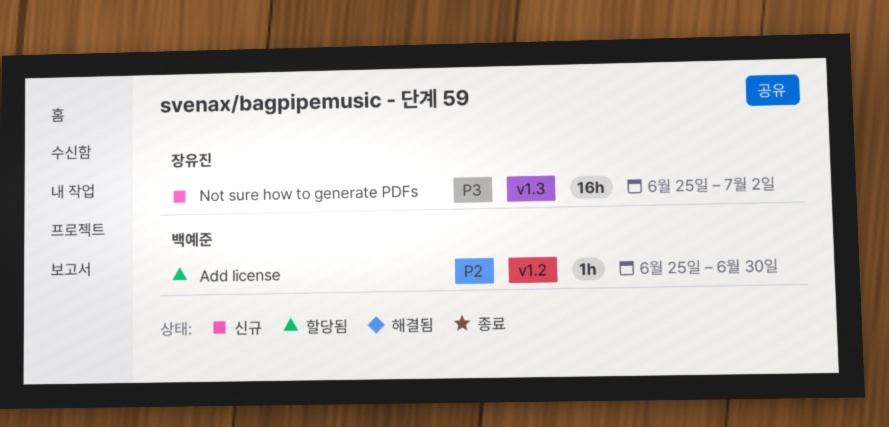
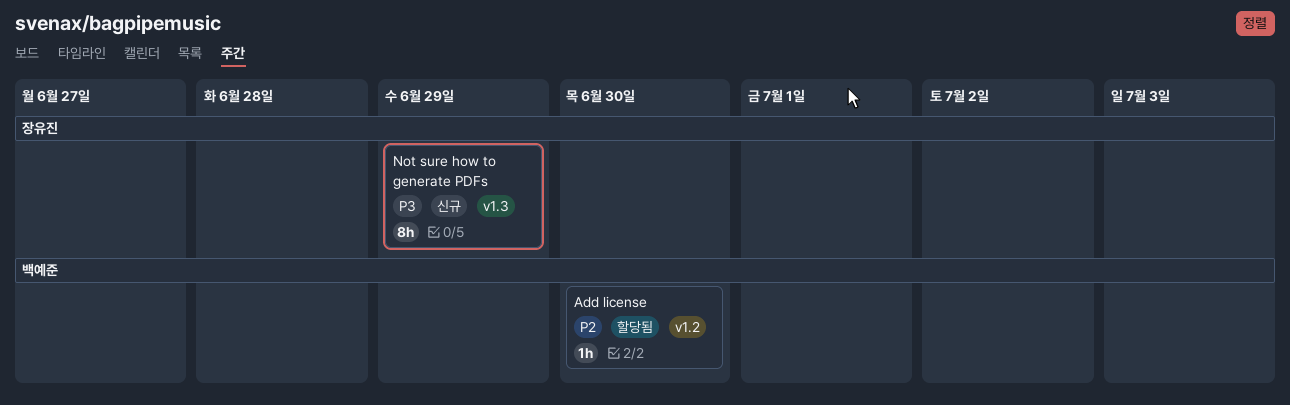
Not sure how to generate PDFs, estimate: 16h -> 8h
Not sure how to generate PDFs, due: Jul 2 -> Jun 29

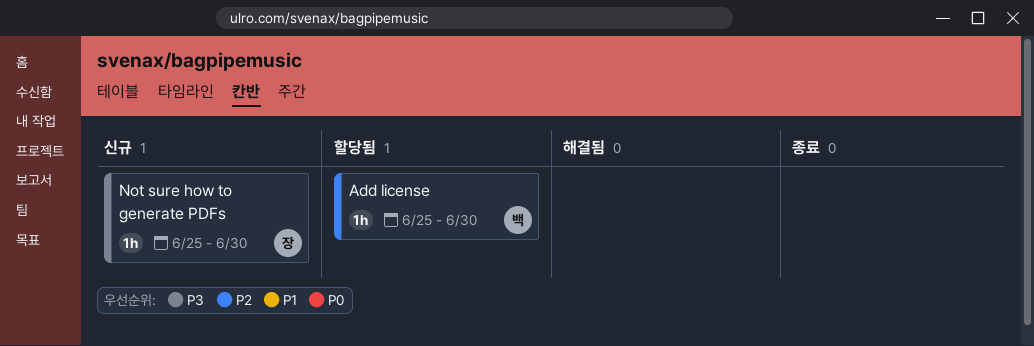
Not sure how to generate PDFs, estimate: 8h -> 1h
Not sure how to generate PDFs, due: Jun 29 -> Jun 30

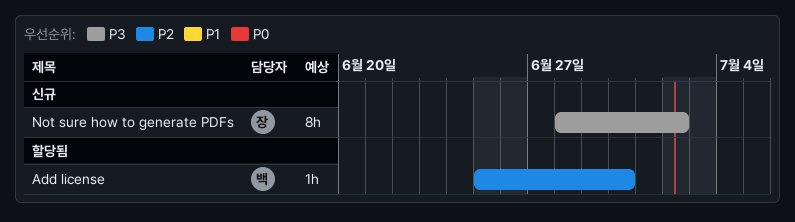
Not sure how to generate PDFs, estimate: 1h -> 8h
Not sure how to generate PDFs, start: Jun 25 -> Jun 28
Not sure how to generate PDFs, due: Jun 30 -> Jul 2

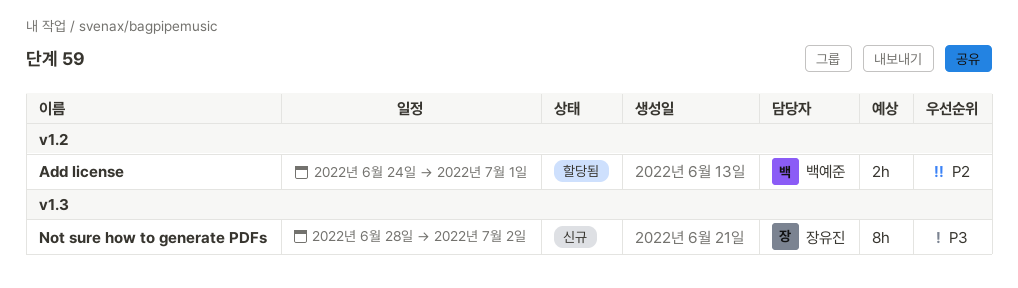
Add license, estimate: 1h -> 2h
Add license, start: Jun 25 -> Jun 24
Add license, due: Jun 30 -> Jul 1

